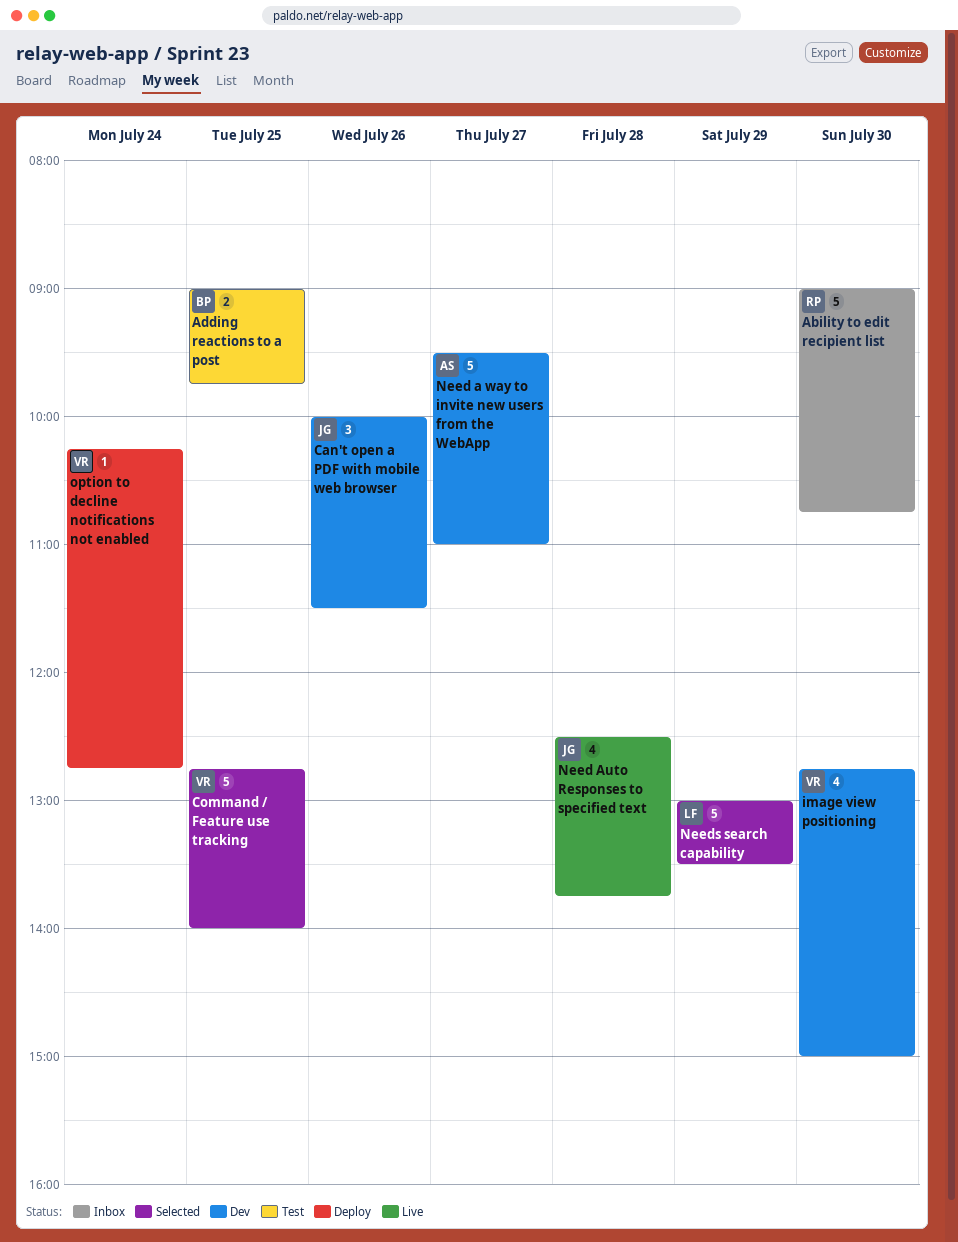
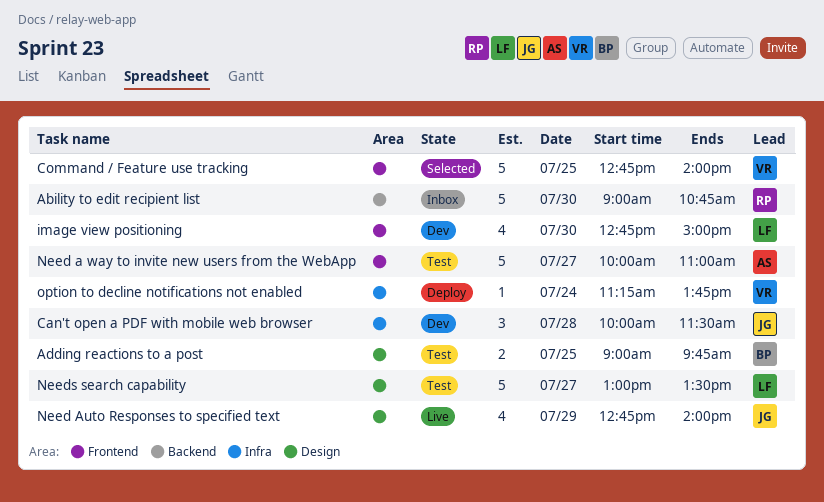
Can't open a PDF with mobile web browser, day: Jul 26 -> Jul 28
image view positioning, owner: VR -> LF
Need a way to invite new users from the WebApp, status: Dev -> Test
Need a way to invite new users from the WebApp, begins: 09:30 -> 10:00
Need Auto Responses to specified text, day: Jul 28 -> Jul 29
Need Auto Responses to specified text, begins: 12:30 -> 12:45
Need Auto Responses to specified text, ends: 13:45 -> 14:00
Needs search capability, status: Selected -> Test
Needs search capability, day: Jul 29 -> Jul 27
option to decline notifications not enabled, begins: 10:15 -> 11:15
option to decline notifications not enabled, ends: 12:45 -> 13:45

